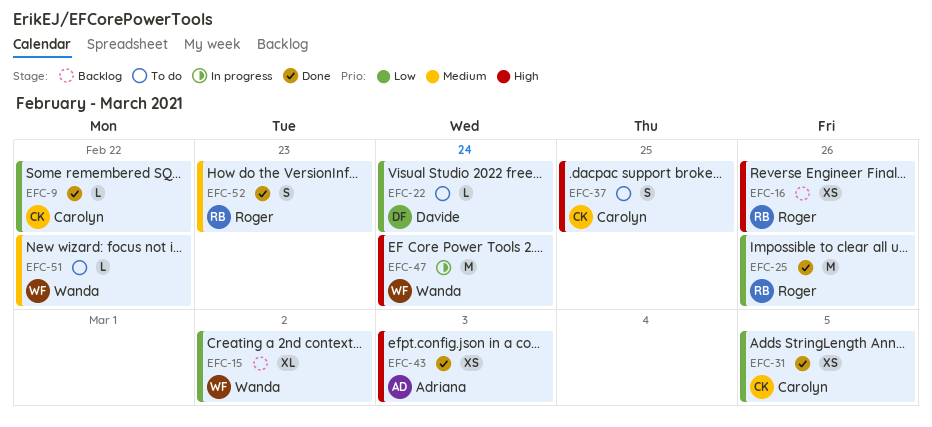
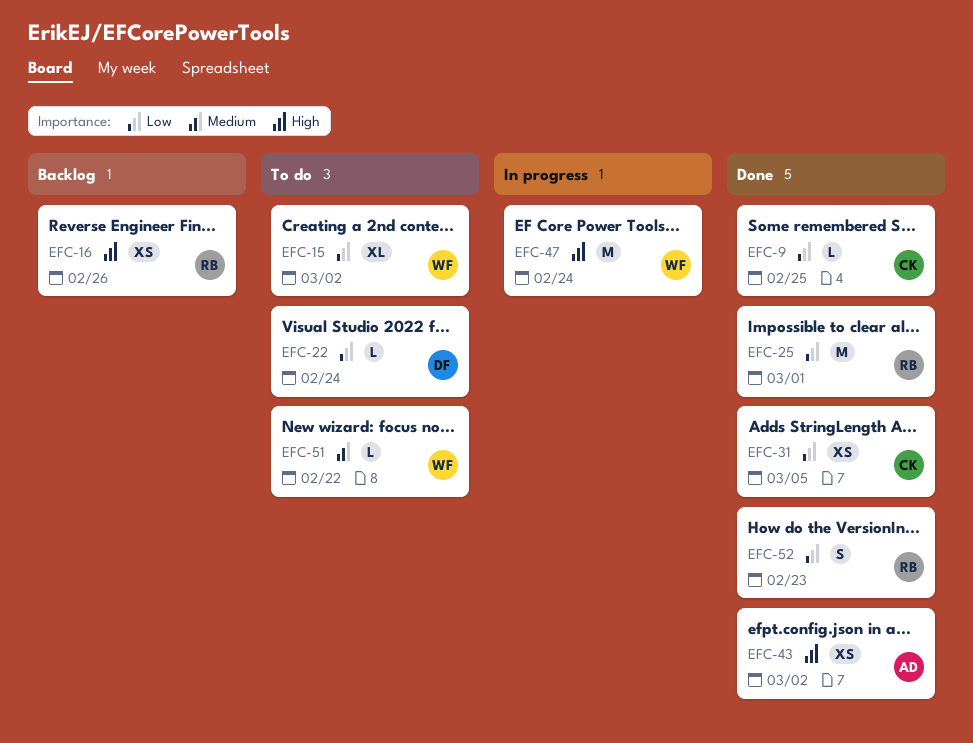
EFC-9, due: Feb 22 -> Feb 25
EFC-15, status: Backlog -> To do
EFC-25, due: Feb 26 -> Mar 1
EFC-37: present -> none
EFC-43, due: Mar 3 -> Mar 2
EFC-52, priority: Medium -> Low

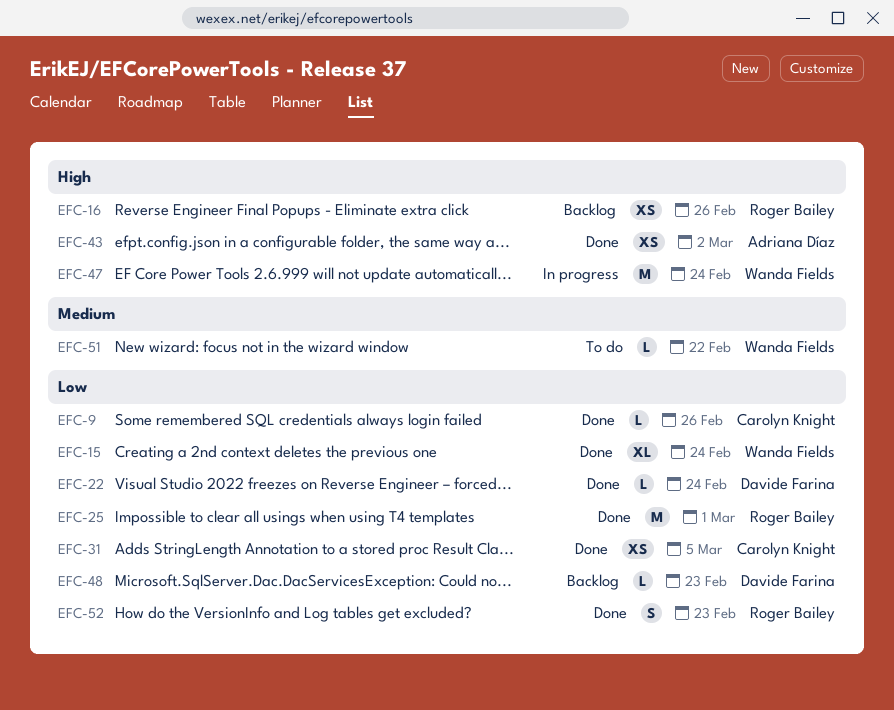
EFC-9, due: Feb 25 -> Feb 26
EFC-15, status: To do -> Done
EFC-15, due: Mar 2 -> Feb 24
EFC-22, status: To do -> Done
EFC-48: none -> present

